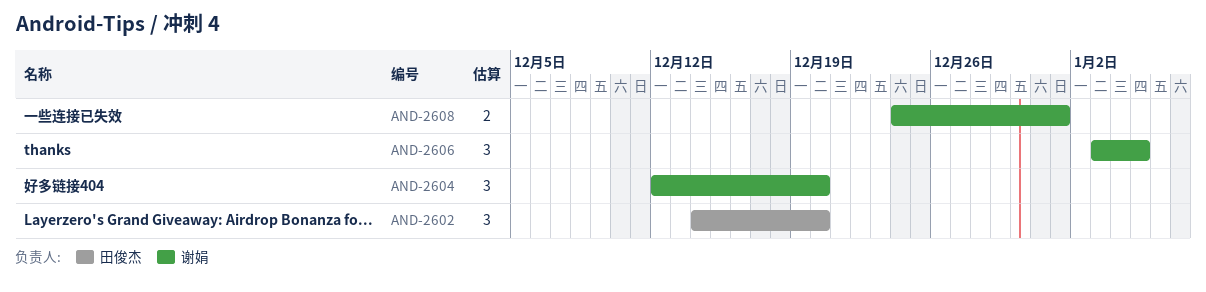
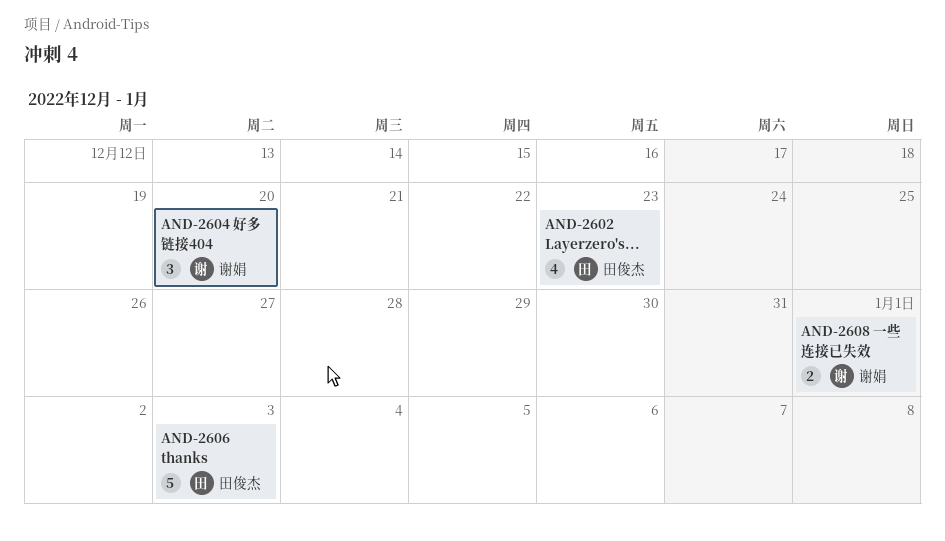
AND-2602, estimate: 3 -> 4
AND-2602, due: Dec 20 -> Dec 23
AND-2606, owner: 谢娟 -> 田俊杰
AND-2606, estimate: 3 -> 5
AND-2606, due: Jan 5 -> Jan 3

